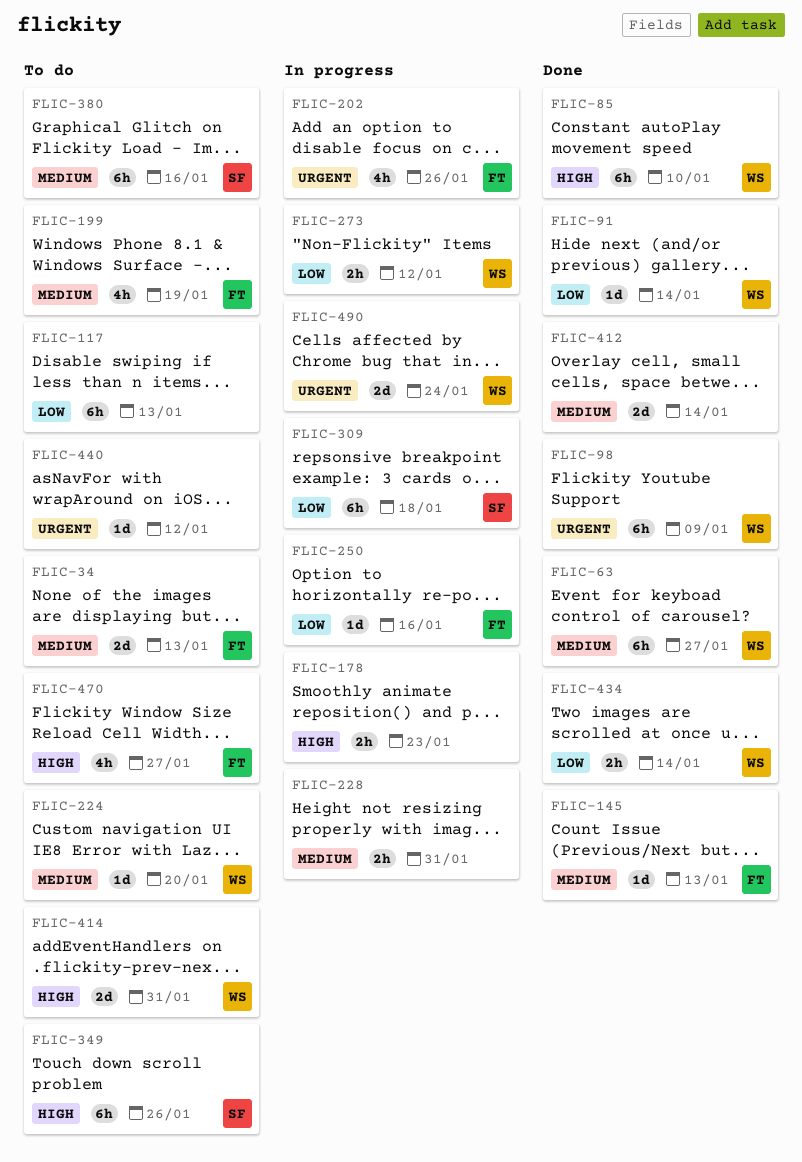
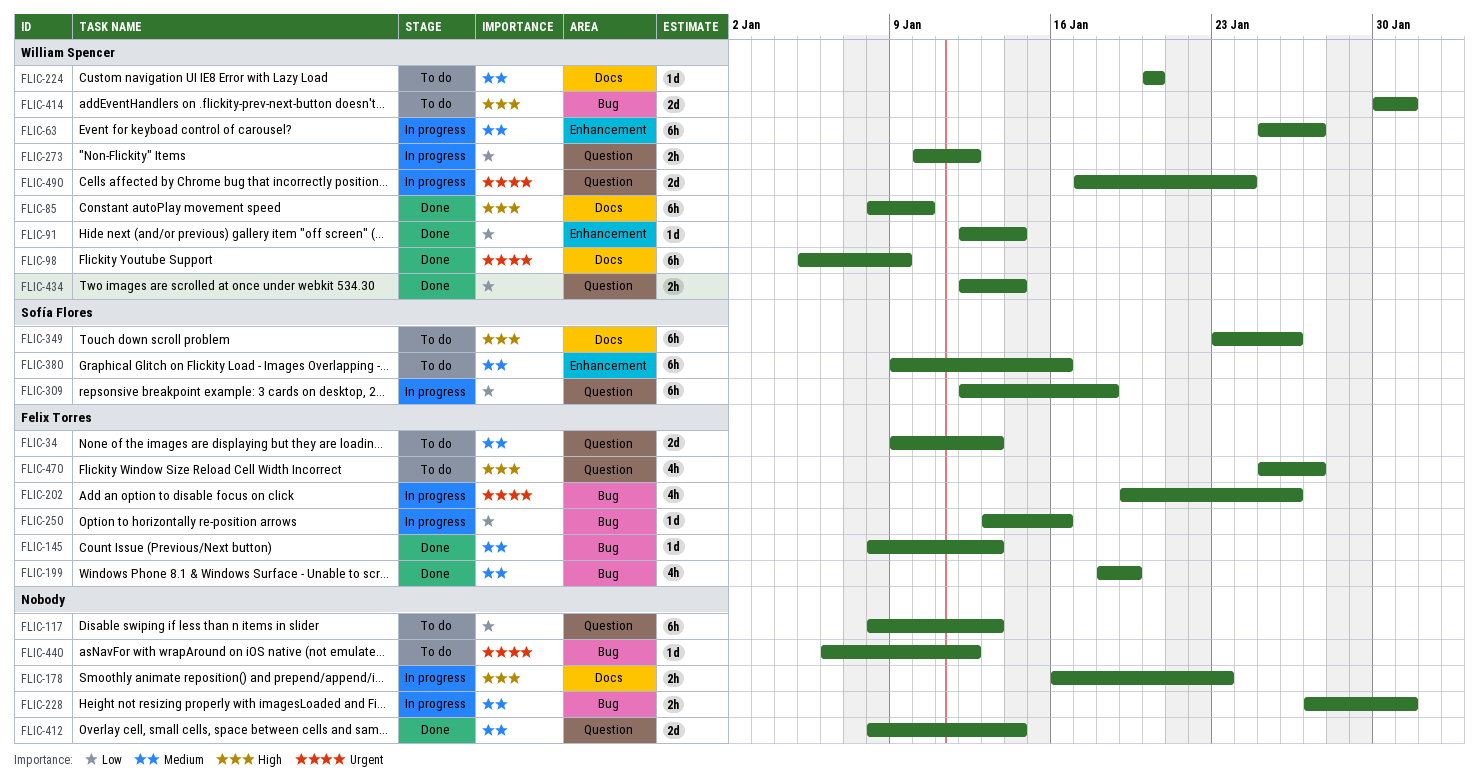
FLIC-63, status: Done -> In progress
FLIC-199, status: To do -> Done

